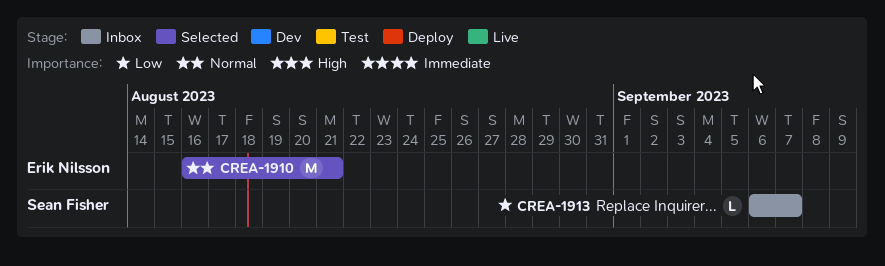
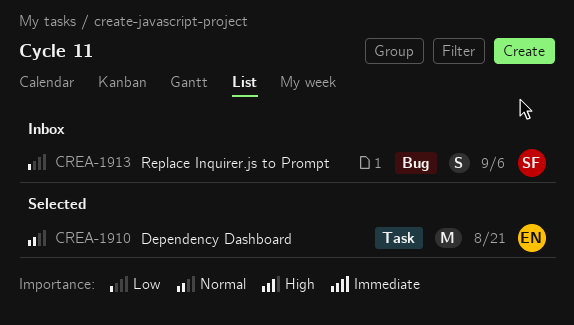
CREA-1913, estimate: L -> S
CREA-1913, due: Sep 7 -> Sep 6

